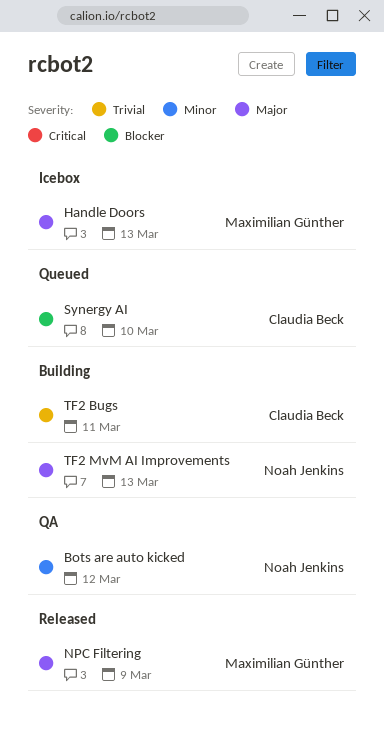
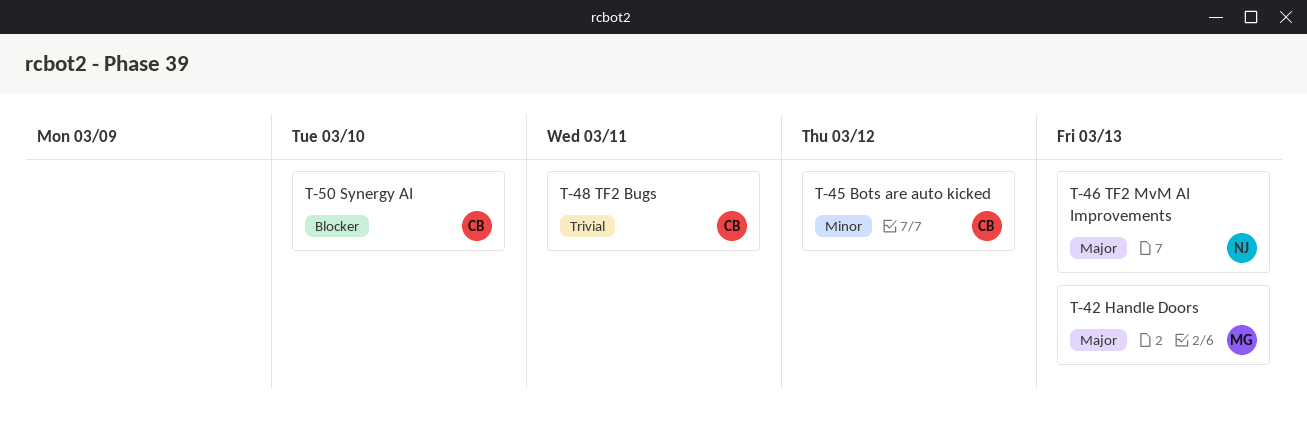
Bots are auto kicked, owner: Noah Jenkins -> Claudia Beck
NPC Filtering: present -> none

